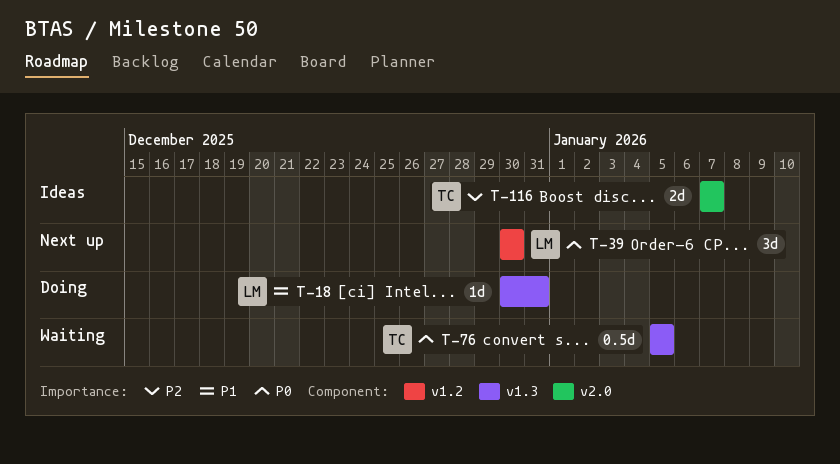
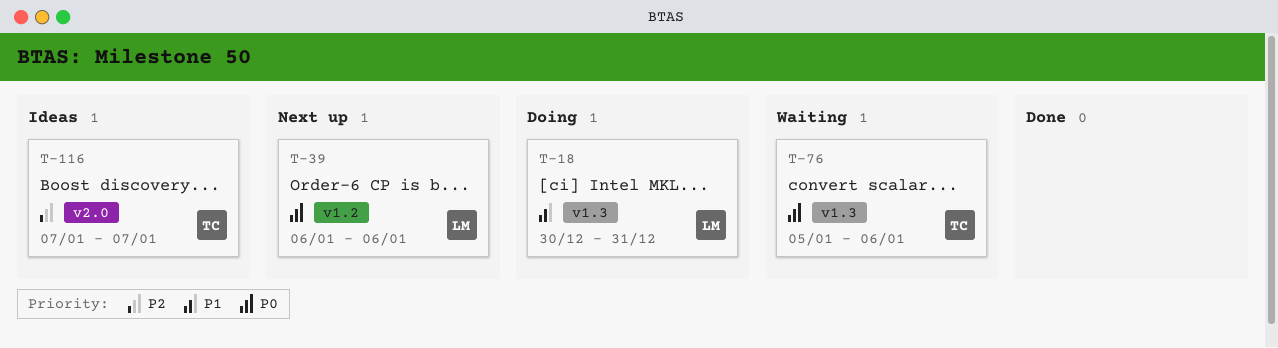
T-39, start: Dec 30 -> Jan 6
T-39, due: Dec 30 -> Jan 6
T-76, due: Jan 5 -> Jan 6

